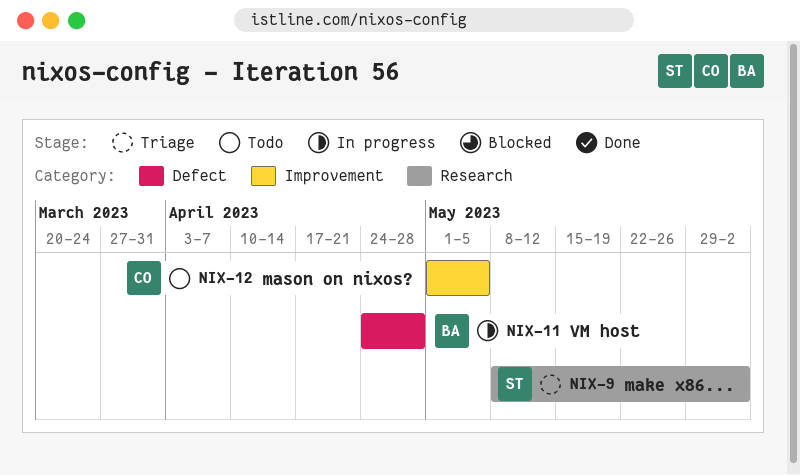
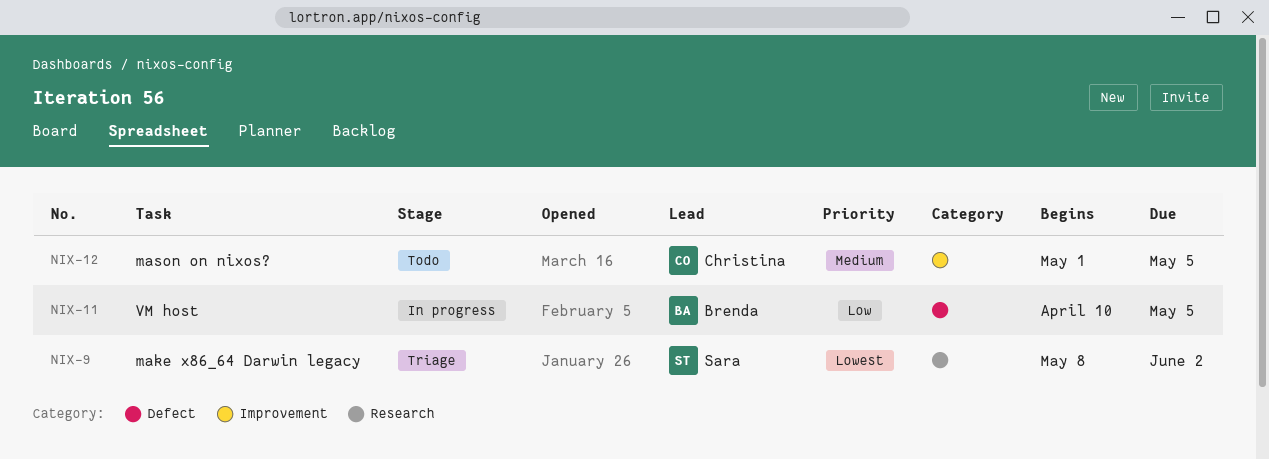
NIX-11, start: Apr 24 -> Apr 10
NIX-11, due: Apr 28 -> May 5

